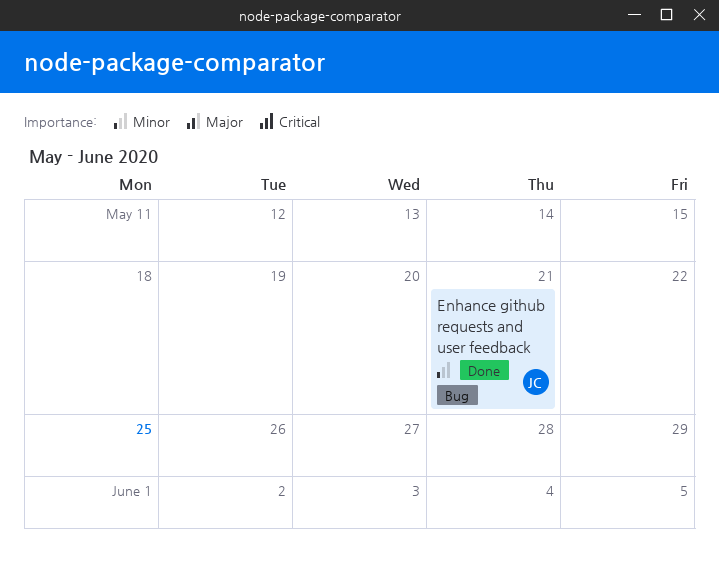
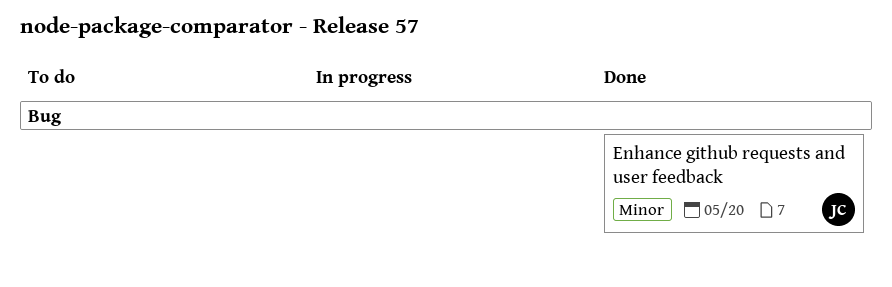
Enhance github requests and user feedback, due: May 21 -> May 20

